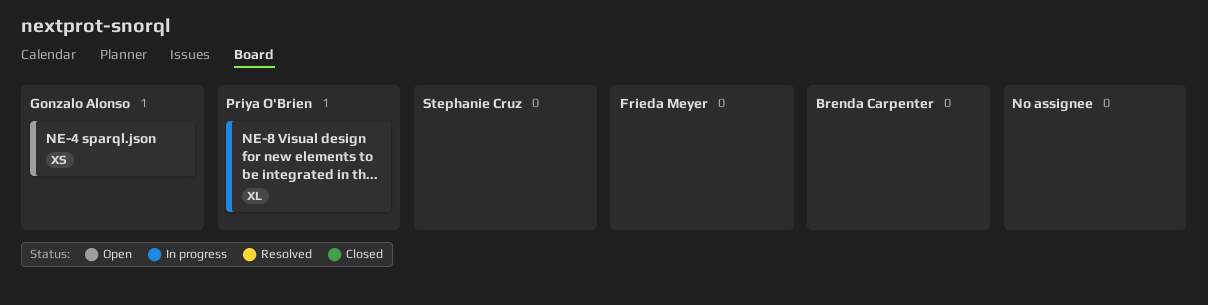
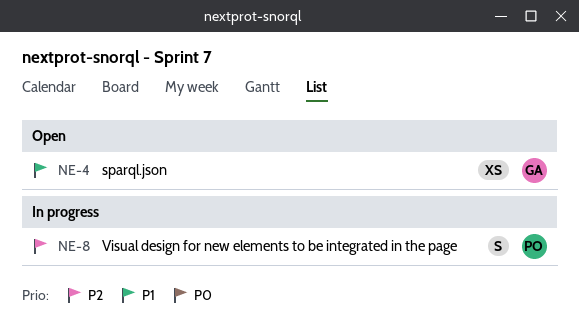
NE-8, estimate: XL -> S

